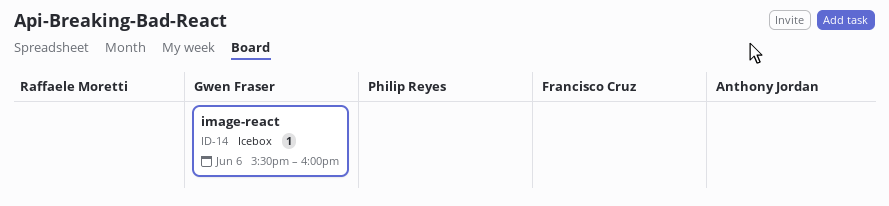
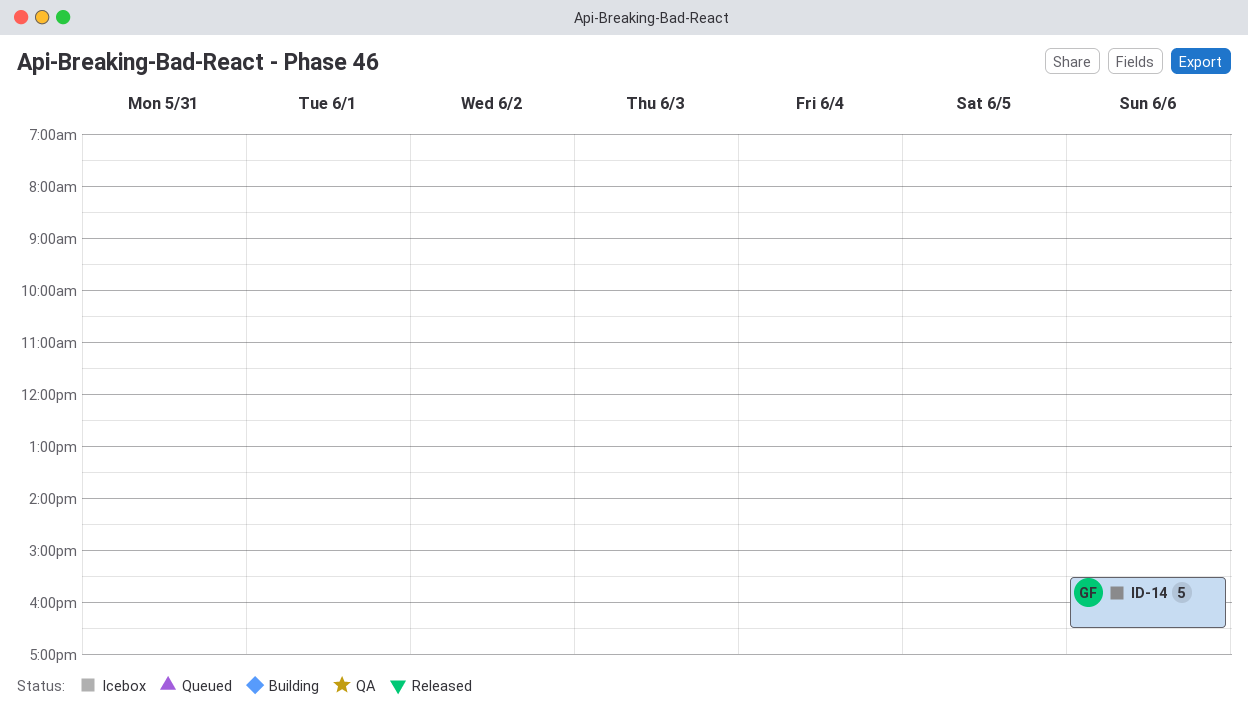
ID-14, estimate: 1 -> 5
ID-14, ends: 16:00 -> 16:30

